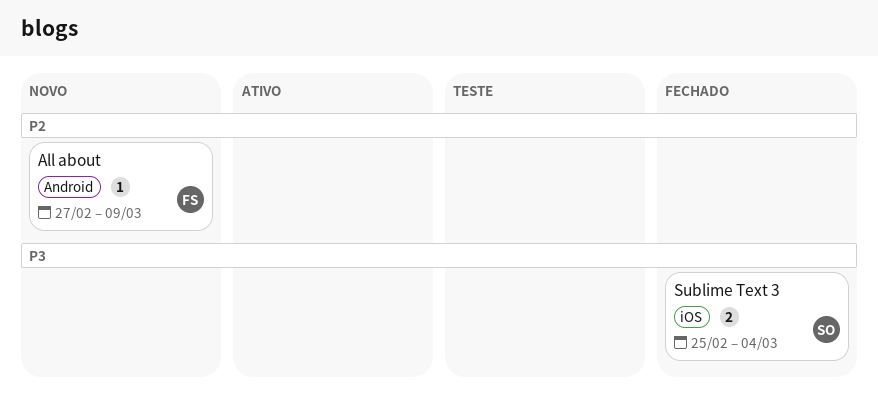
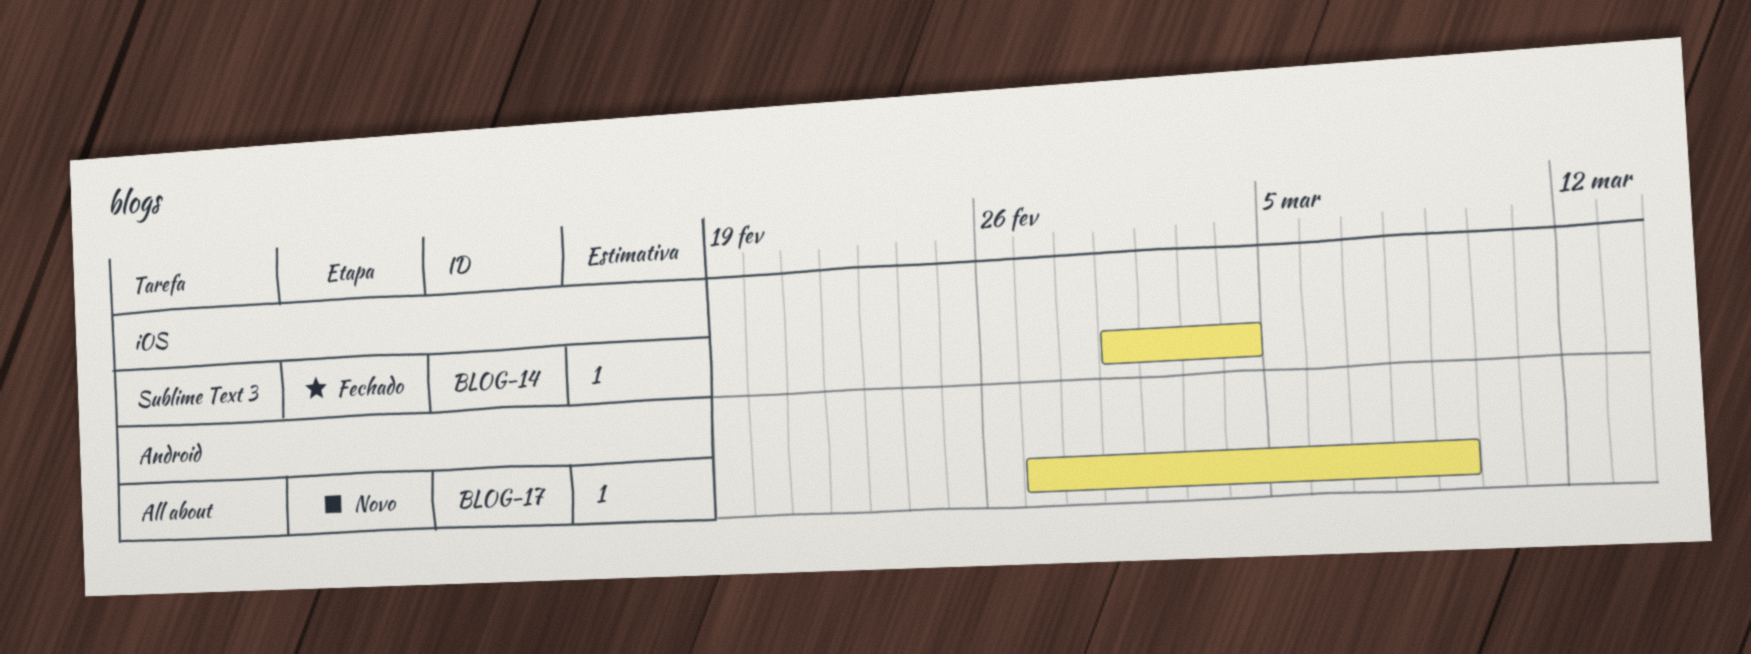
Sublime Text 3, estimate: 2 -> 1
Sublime Text 3, start: Feb 25 -> Mar 1

